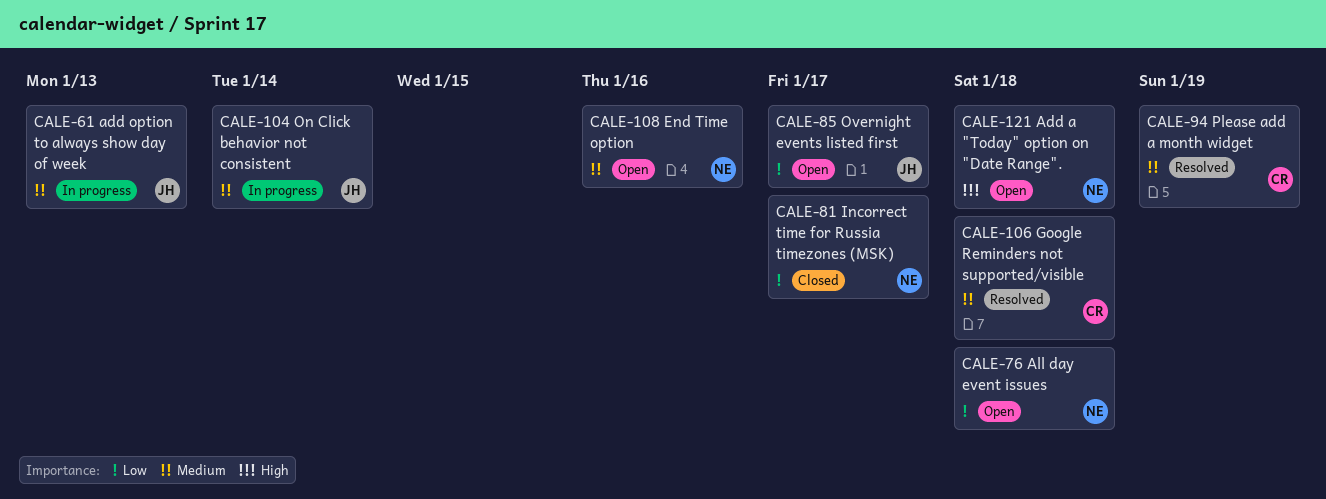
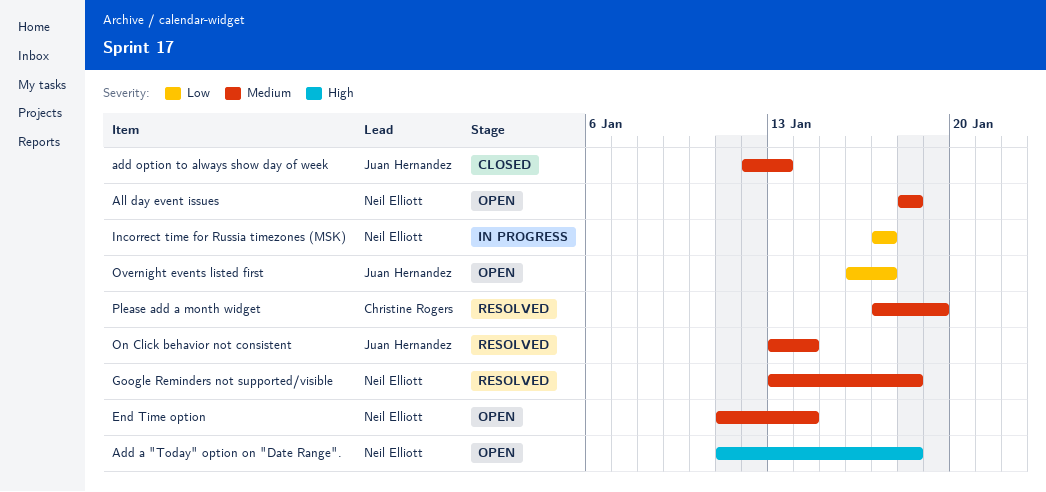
add option to always show day of week, status: In progress -> Closed
All day event issues, priority: Low -> Medium
End Time option, due: Jan 16 -> Jan 14
Google Reminders not supported/visible, owner: Christine Rogers -> Neil Elliott
Incorrect time for Russia timezones (MSK), status: Closed -> In progress
On Click behavior not consistent, status: In progress -> Resolved

